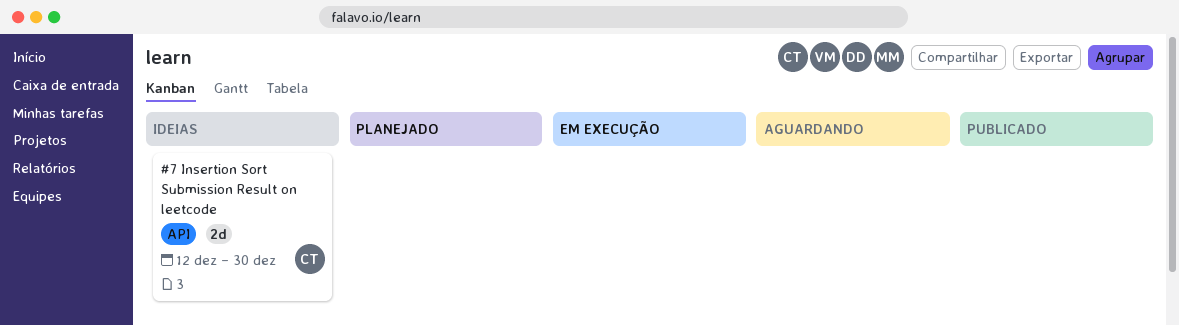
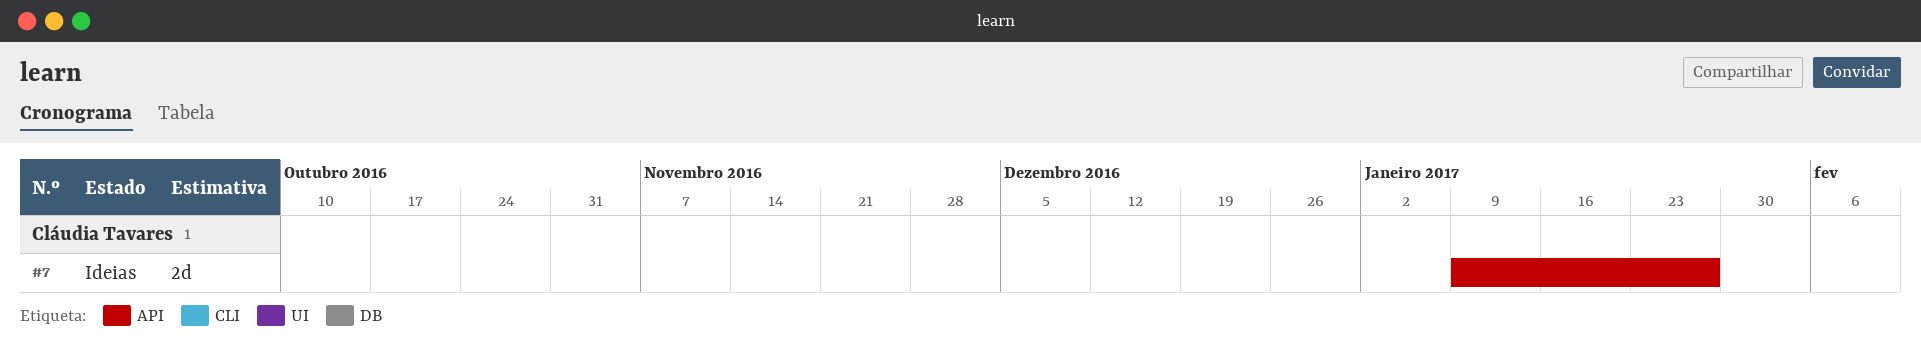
#7, start: Dec 12 -> Jan 9
#7, due: Dec 30 -> Jan 27

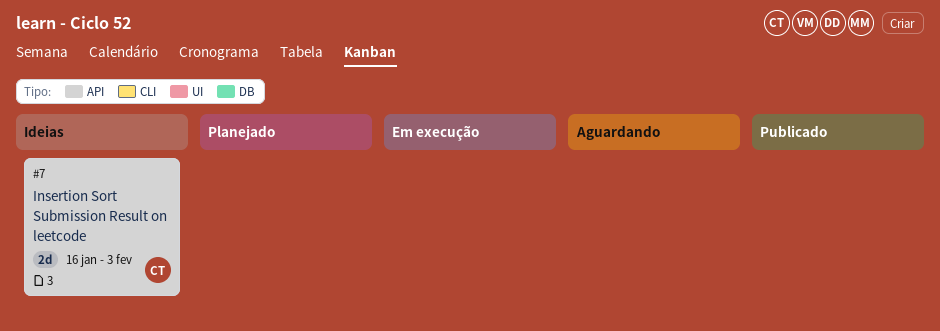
#7, start: Jan 9 -> Jan 16
#7, due: Jan 27 -> Feb 3

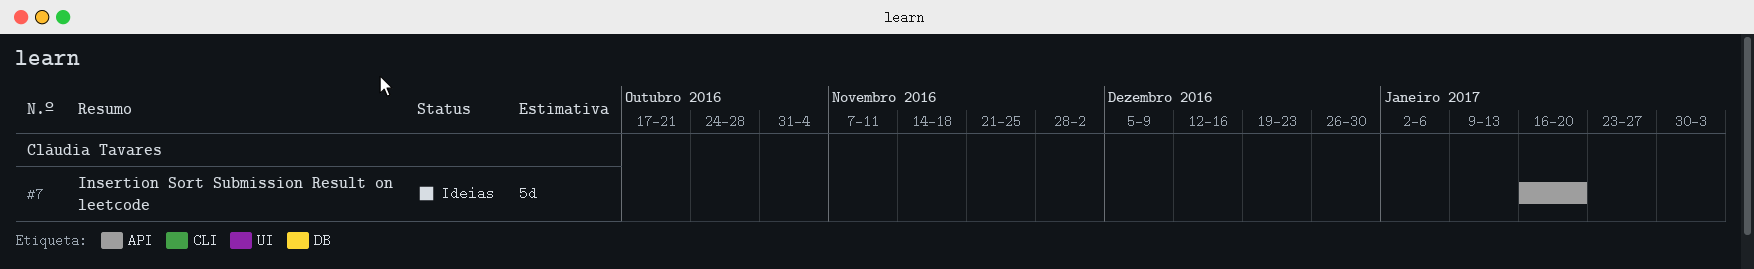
#7, estimate: 2d -> 5d
#7, due: Feb 3 -> Jan 20

